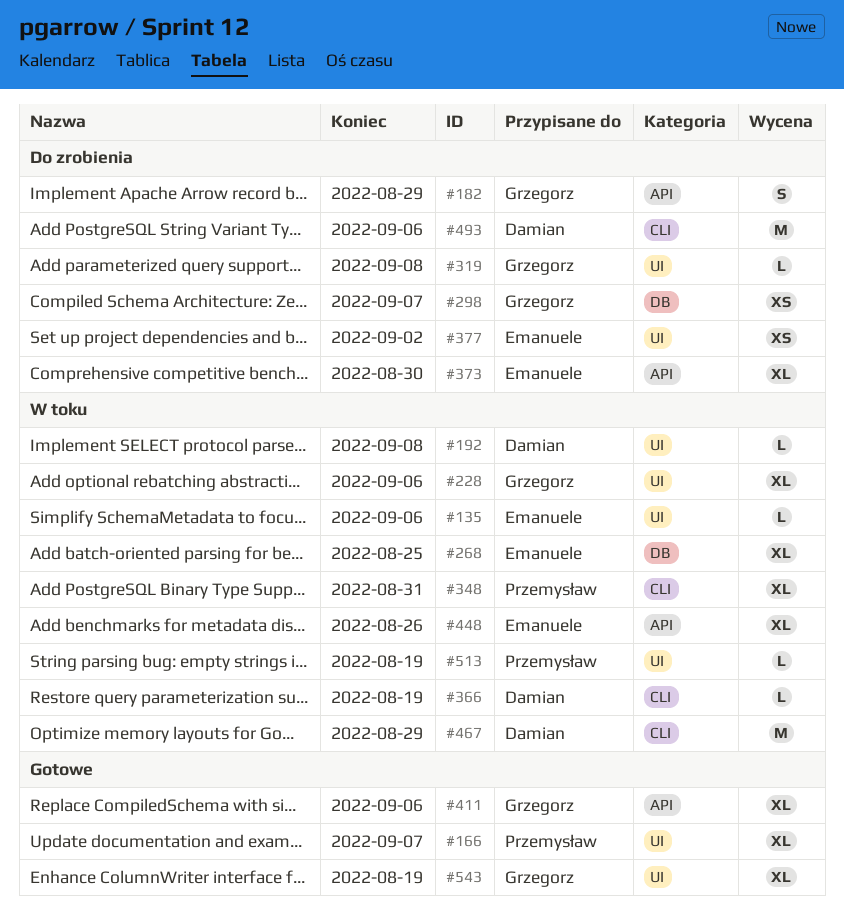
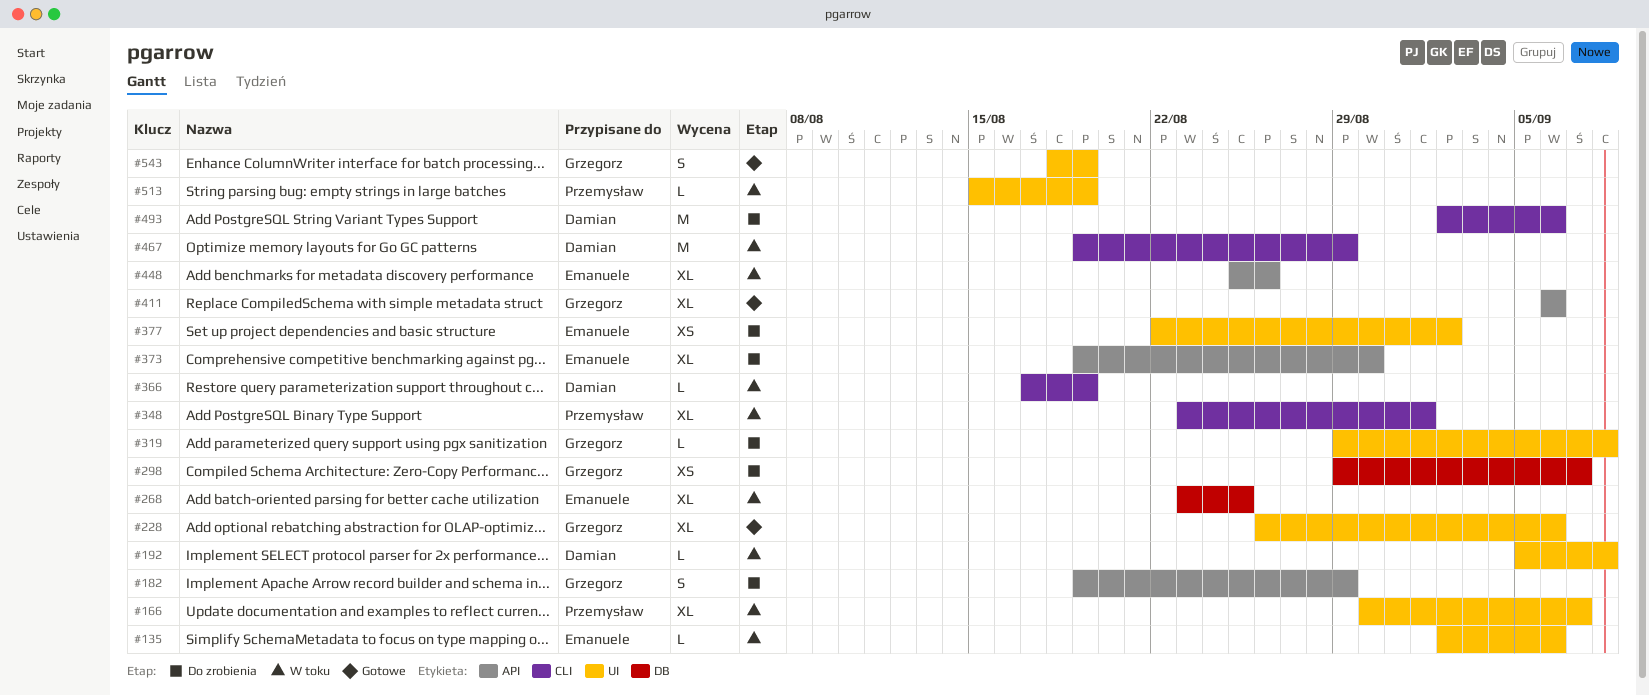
#166, status: Gotowe -> W toku
#228, status: W toku -> Gotowe
#348, due: Aug 31 -> Sep 1
#543, estimate: XL -> S

